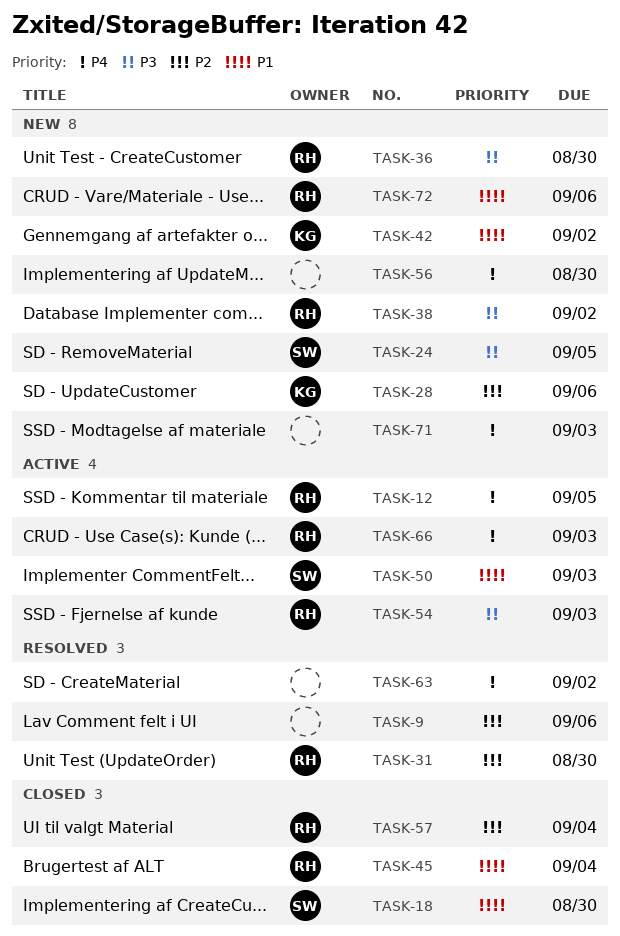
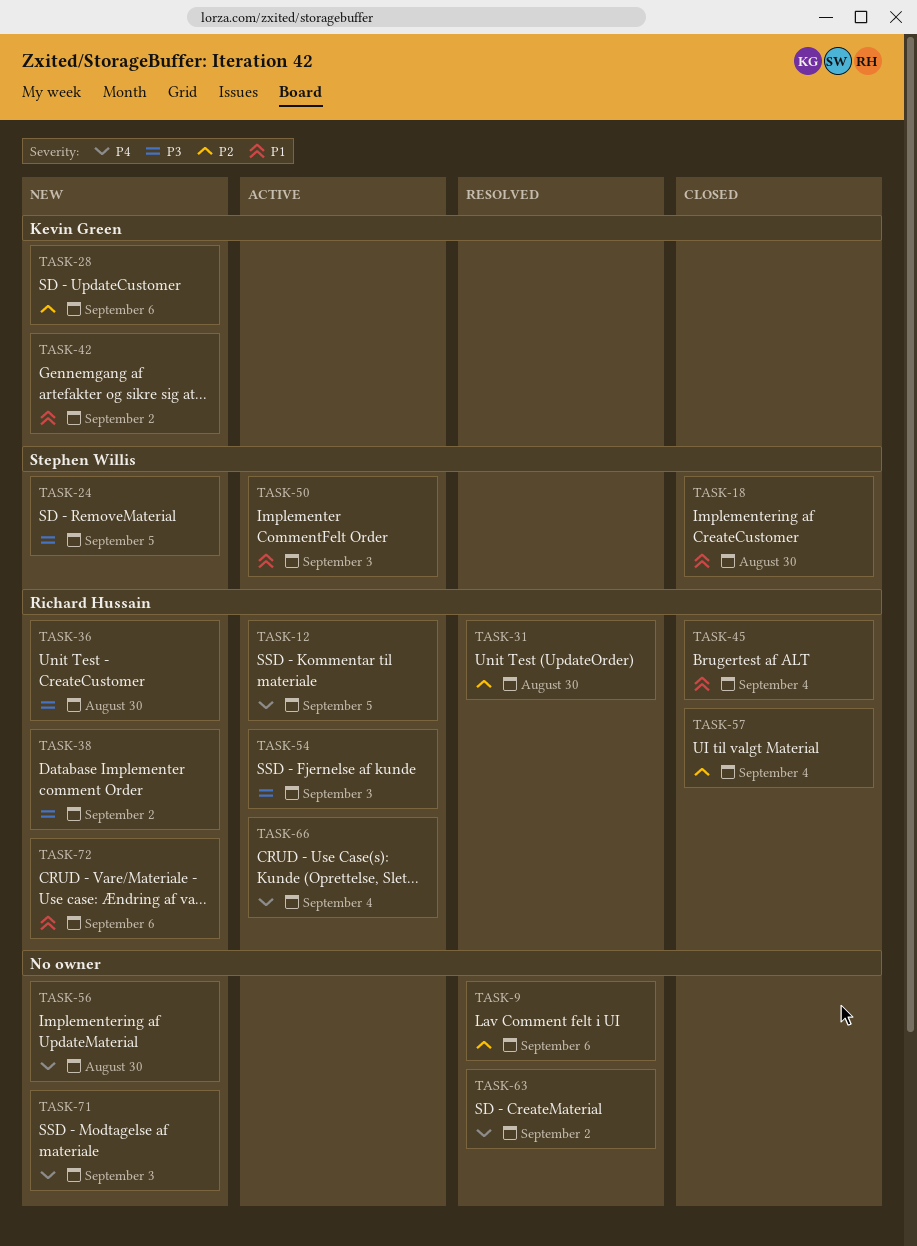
TASK-66, due: Sep 3 -> Sep 4

